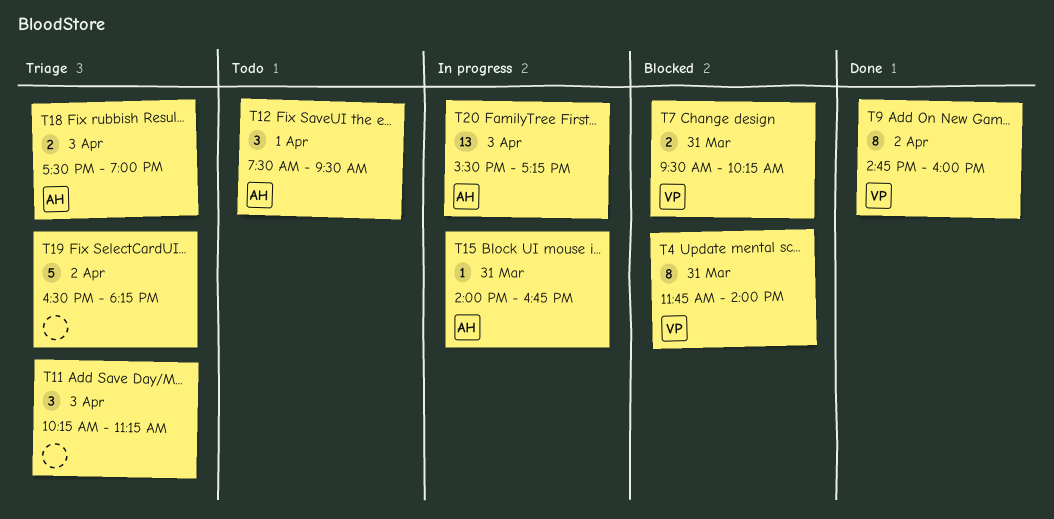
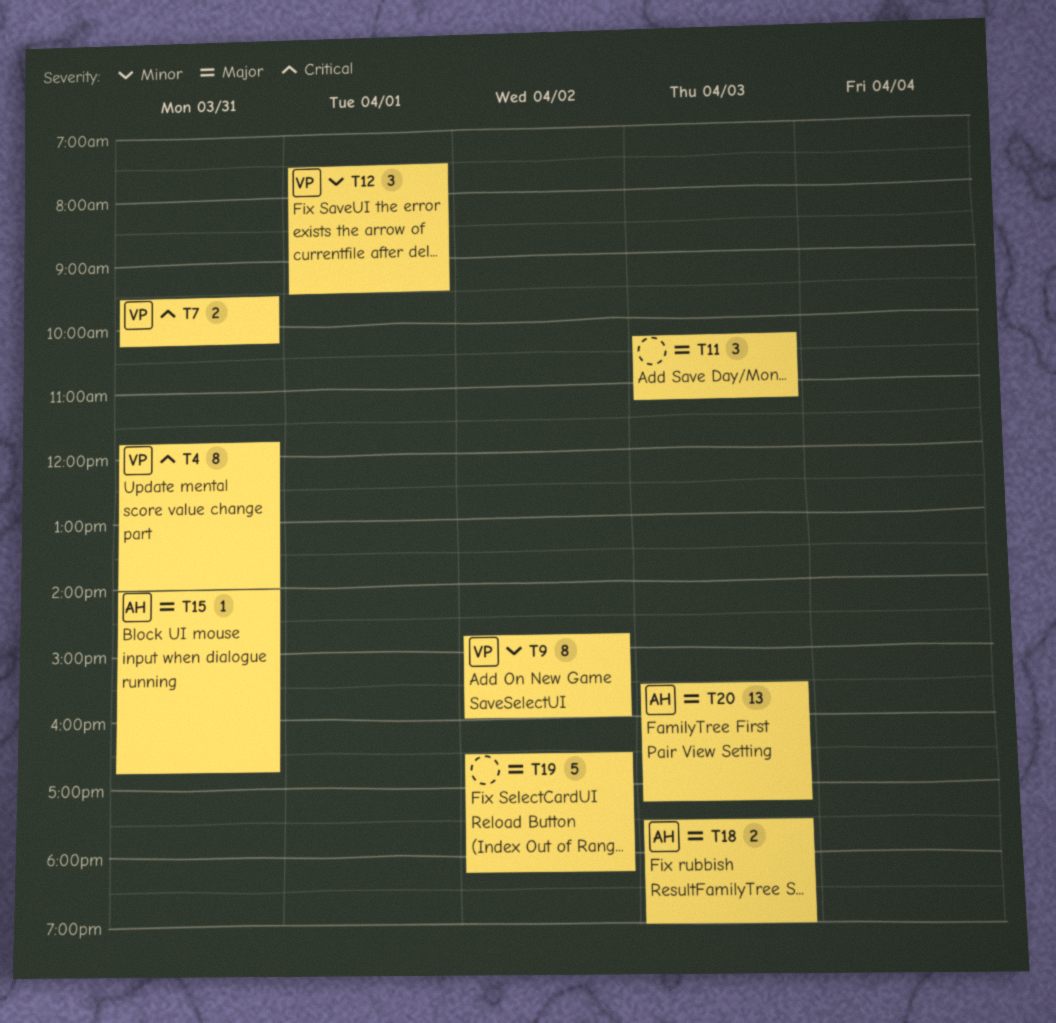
T12, owner: AH -> VP

